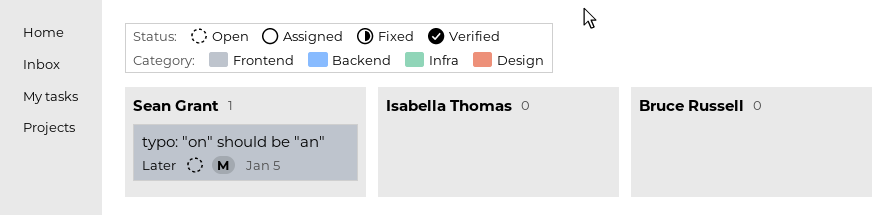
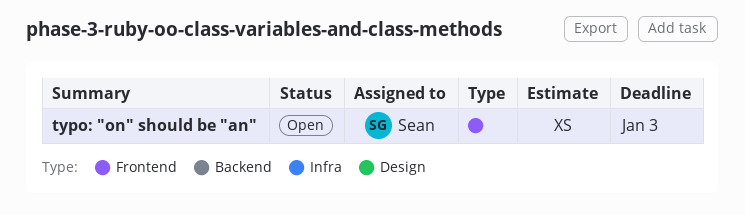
typo: "on" should be "an", estimate: M -> XS
typo: "on" should be "an", due: Jan 5 -> Jan 3

